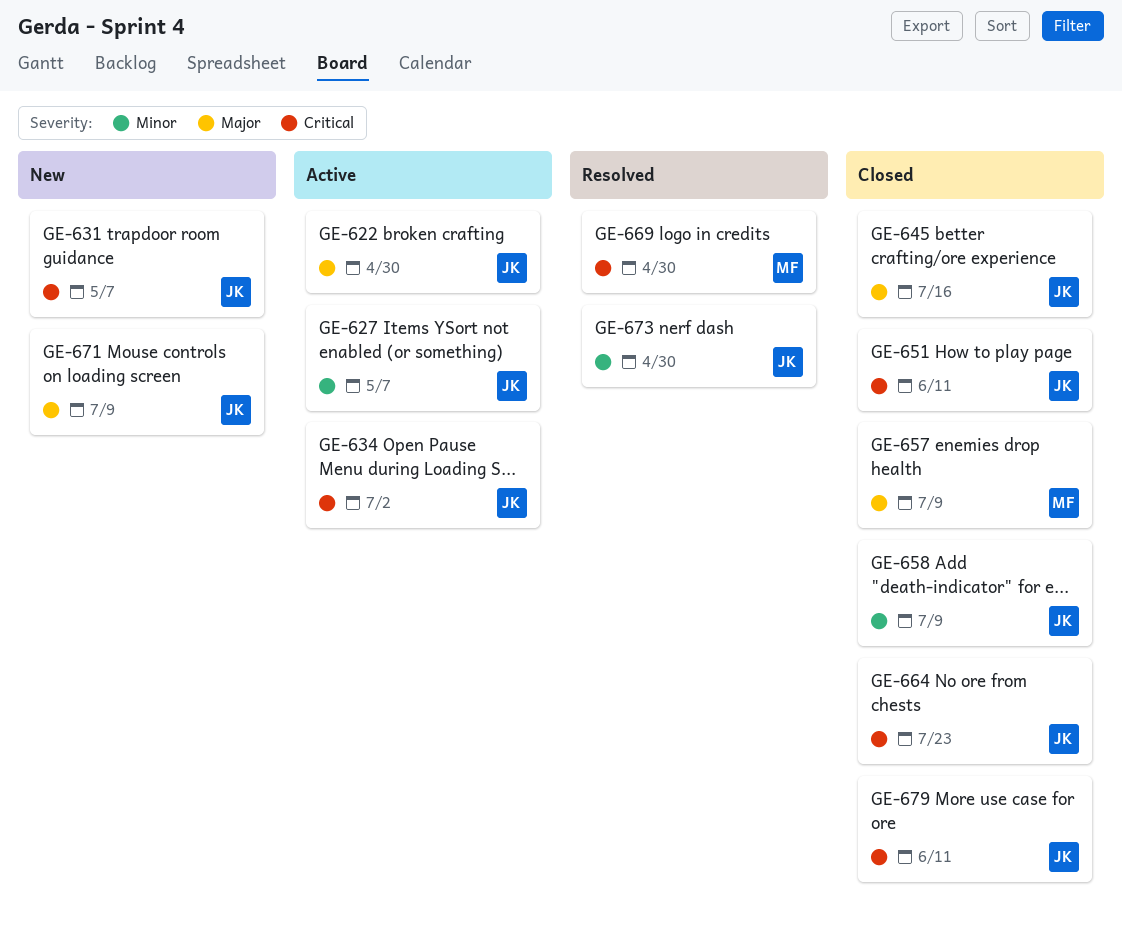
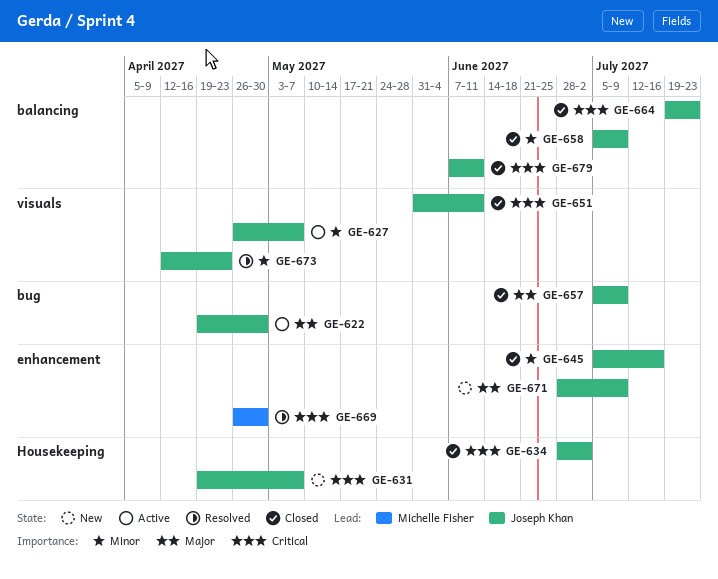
GE-634, status: Active -> Closed
GE-645, priority: Major -> Minor
GE-657, owner: Michelle Fisher -> Joseph Khan
GE-673, due: Apr 30 -> Apr 23

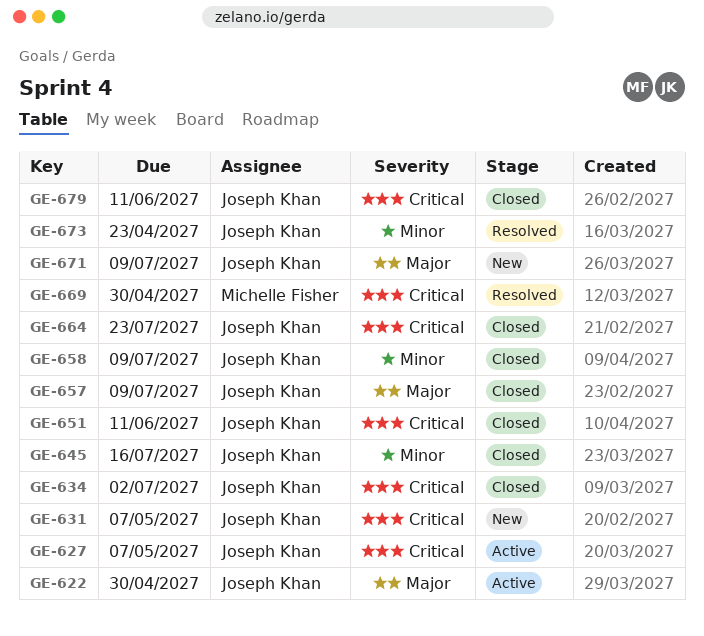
GE-627, priority: Minor -> Critical

